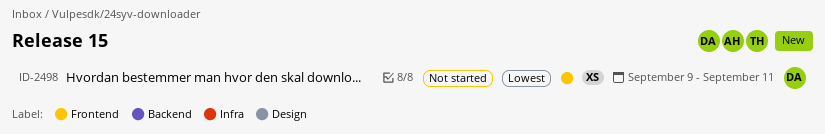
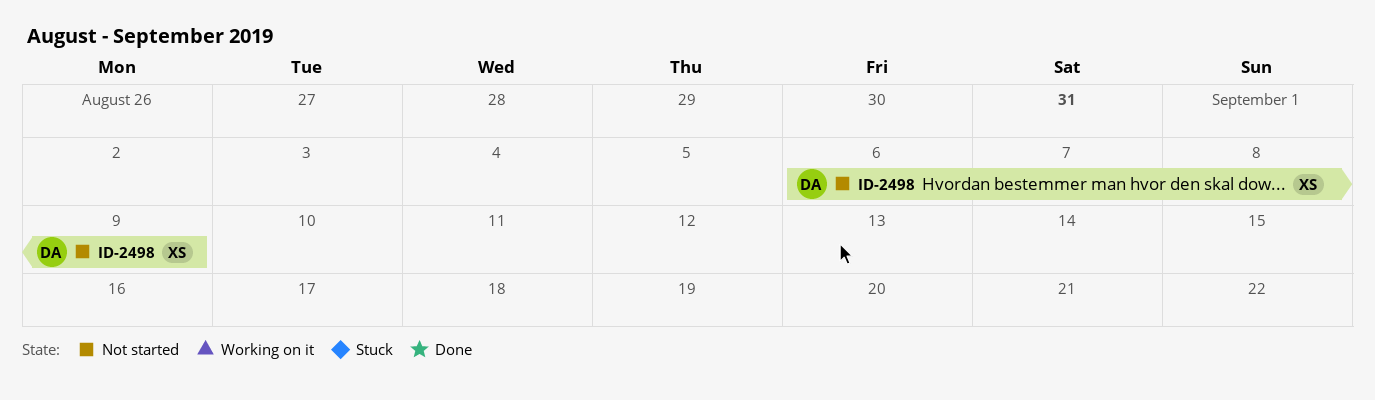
ID-2498, start: Sep 9 -> Sep 6
ID-2498, due: Sep 11 -> Sep 9

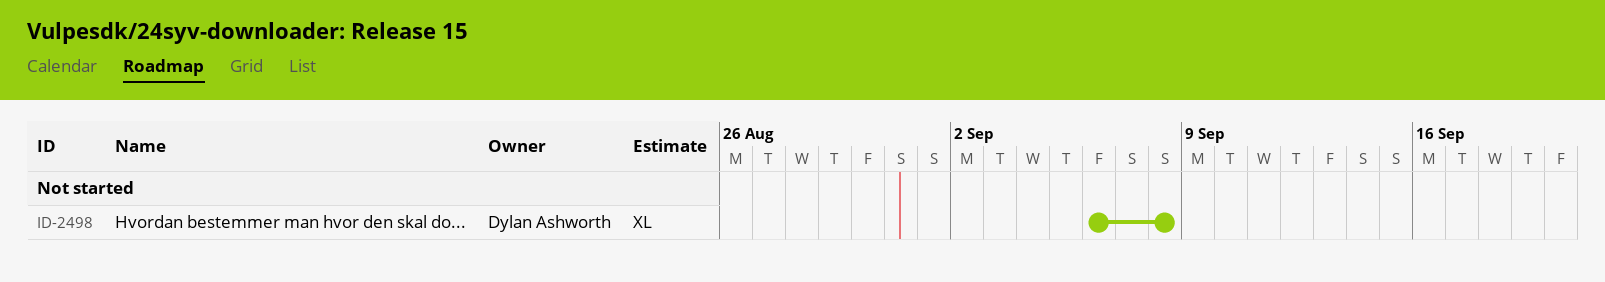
ID-2498, estimate: XS -> XL
ID-2498, due: Sep 9 -> Sep 8

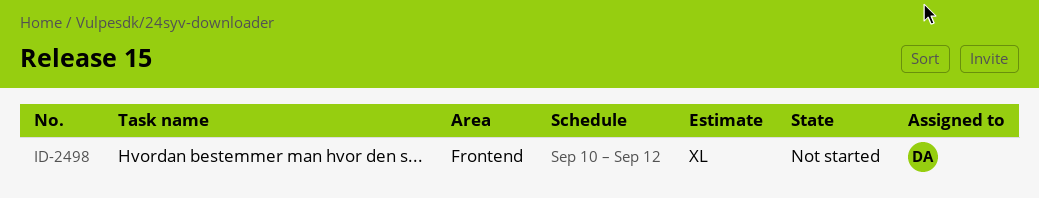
ID-2498, start: Sep 6 -> Sep 10
ID-2498, due: Sep 8 -> Sep 12

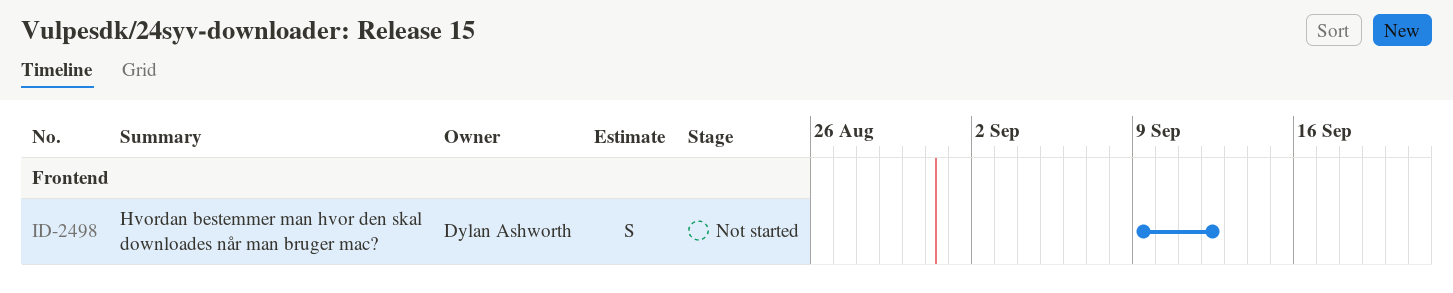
ID-2498, estimate: XL -> S
ID-2498, start: Sep 10 -> Sep 9

